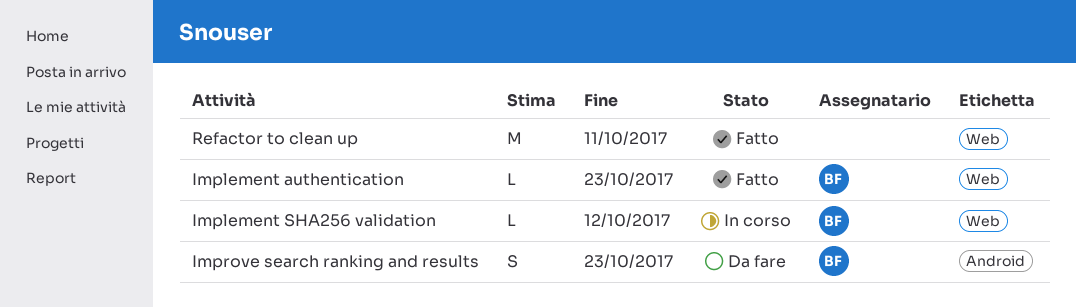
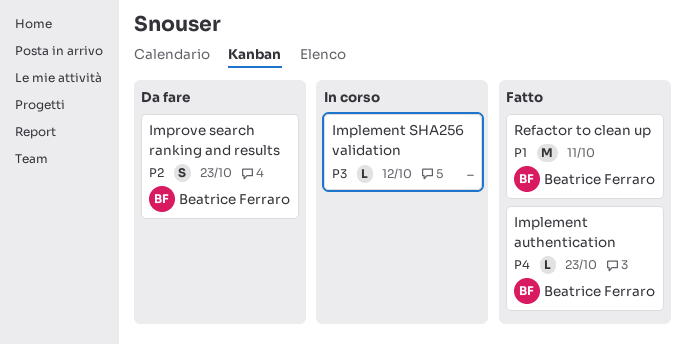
Implement SHA256 validation, owner: Beatrice Ferraro -> none
Refactor to clean up, owner: none -> Beatrice Ferraro

